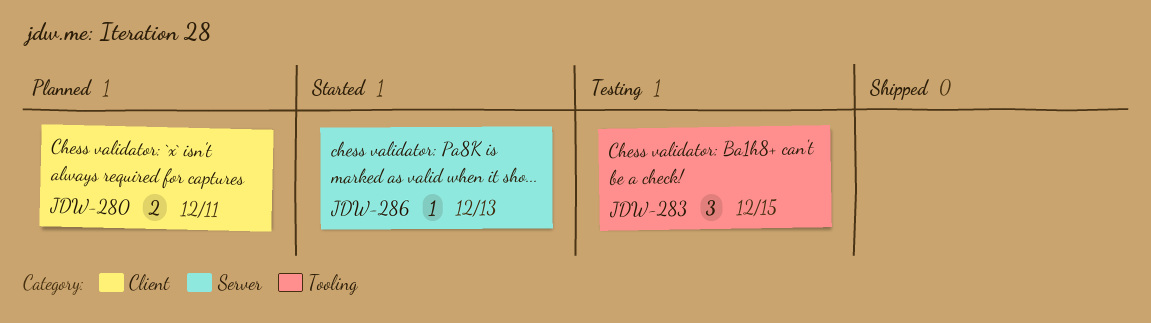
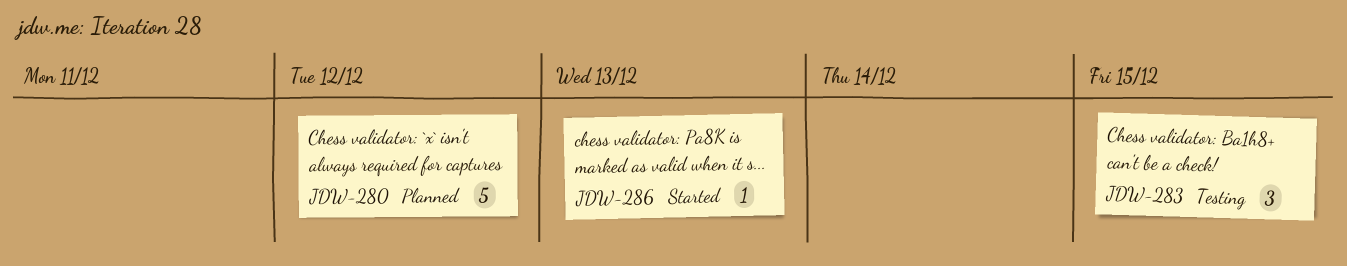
JDW-280, estimate: 2 -> 5
JDW-280, due: Dec 11 -> Dec 12

